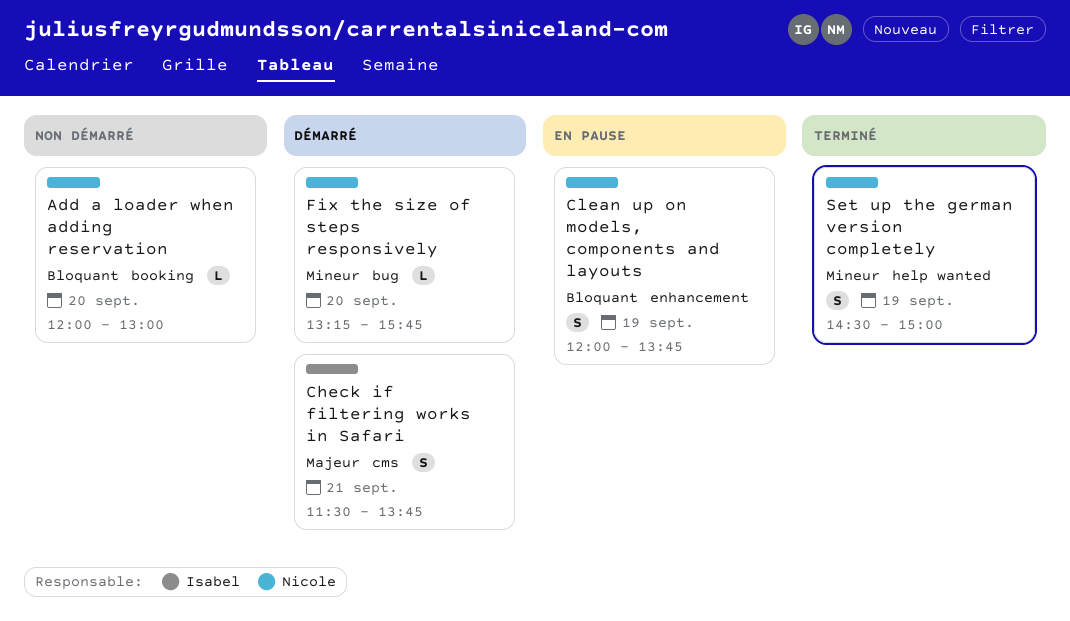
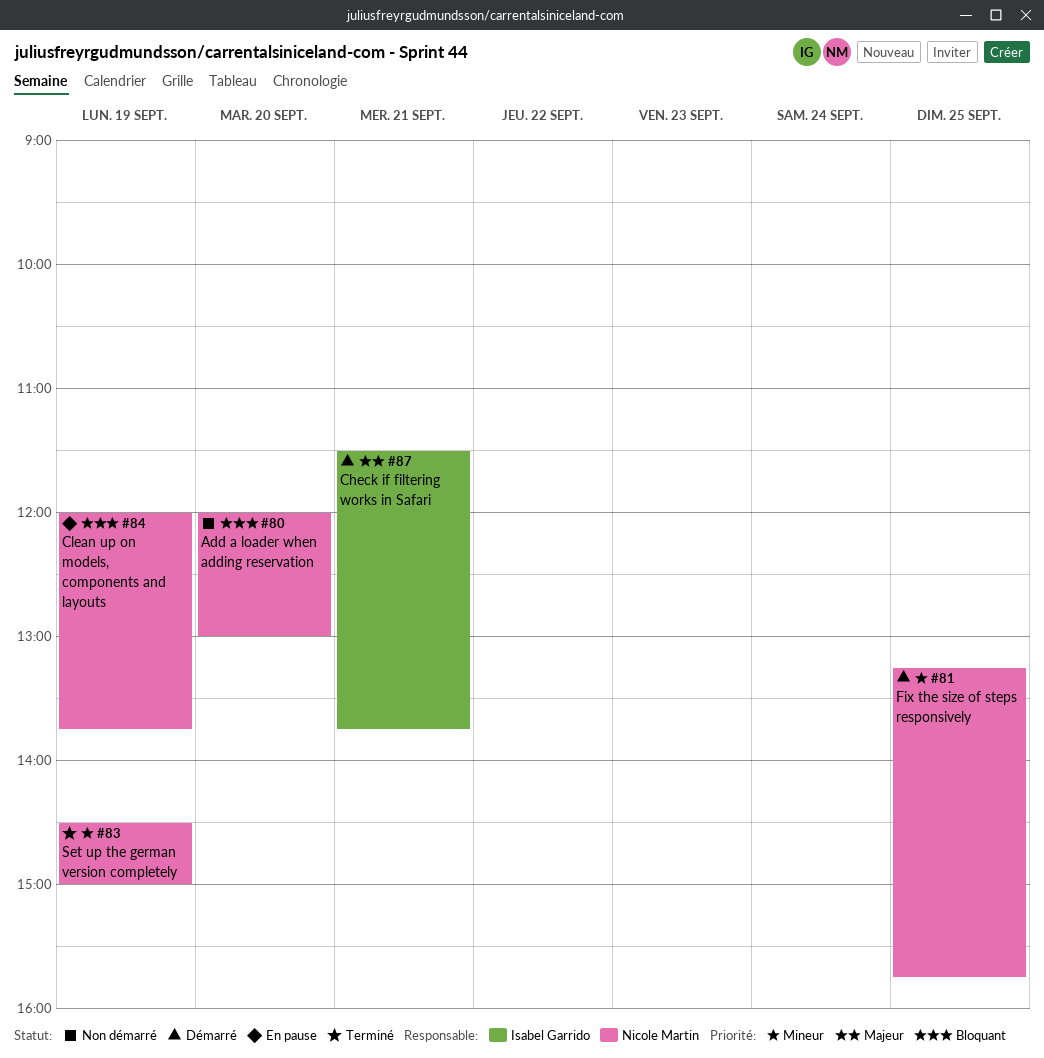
Fix the size of steps responsively, day: Sep 20 -> Sep 25

